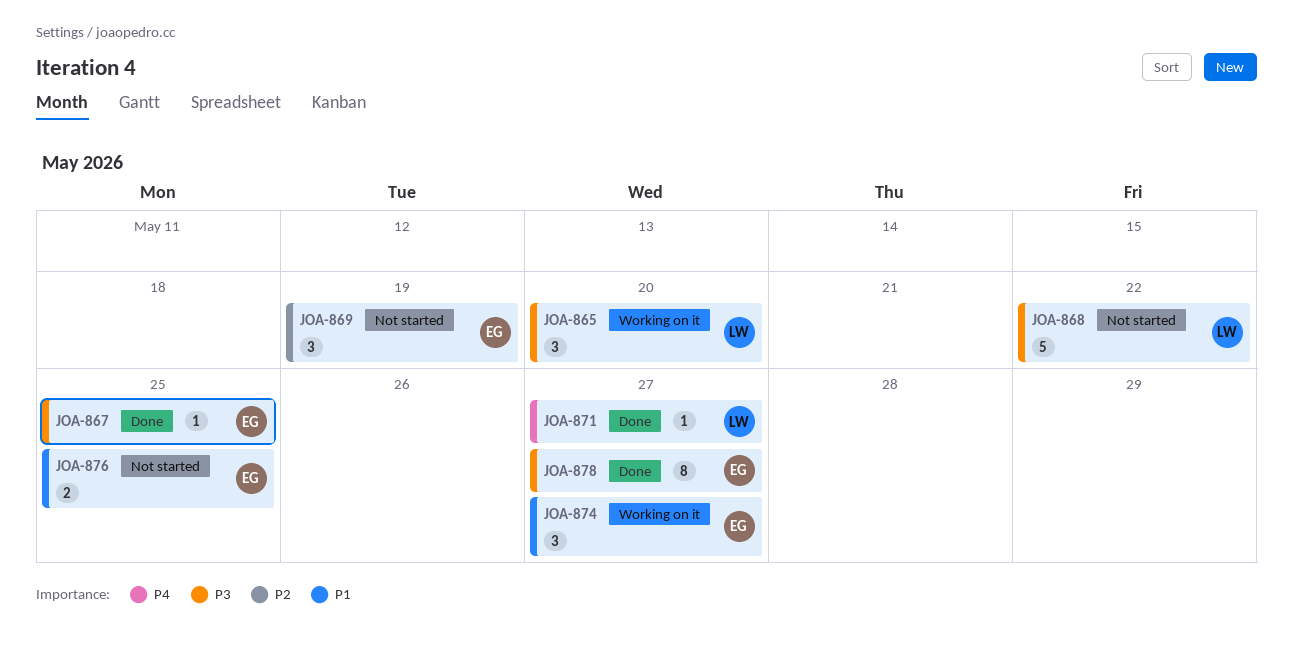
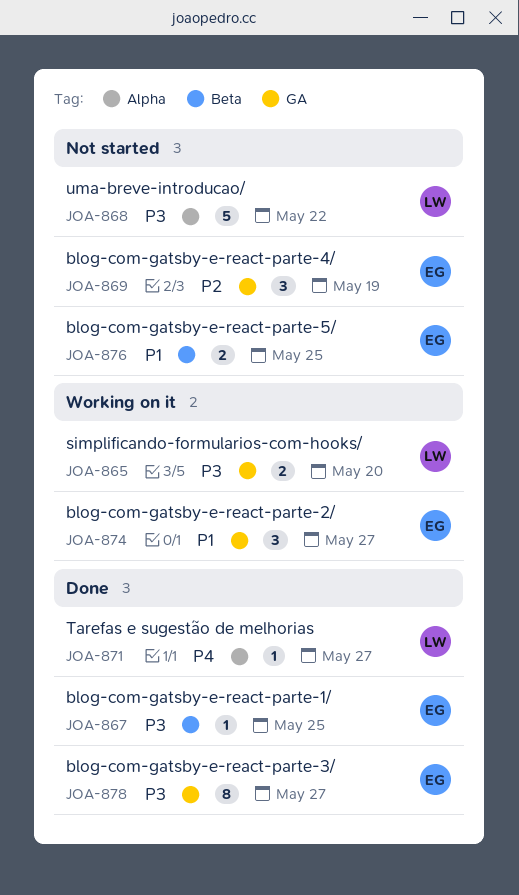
JOA-865, estimate: 3 -> 2

